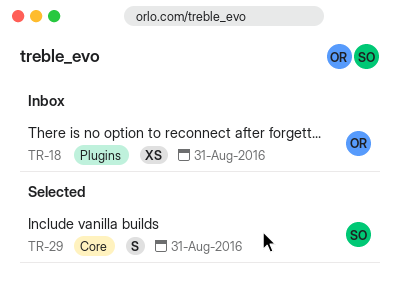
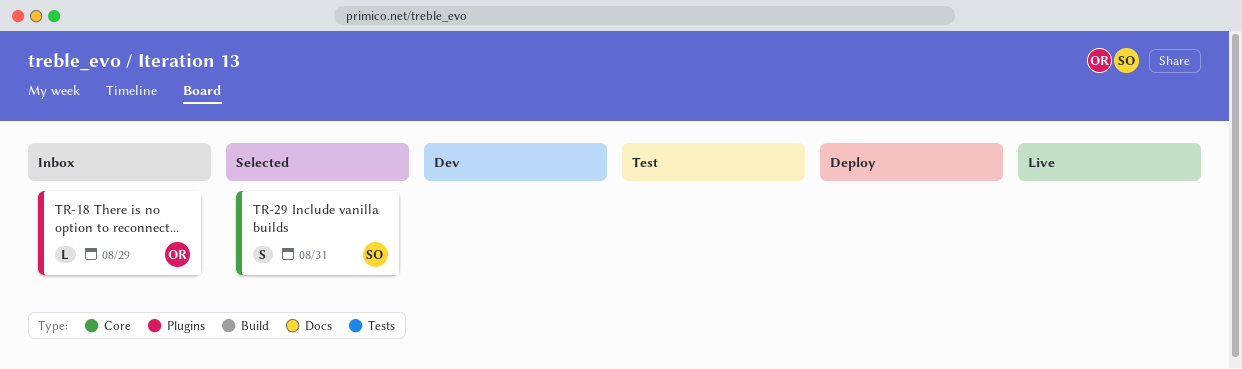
TR-18, estimate: XS -> L
TR-18, due: Aug 31 -> Aug 29

